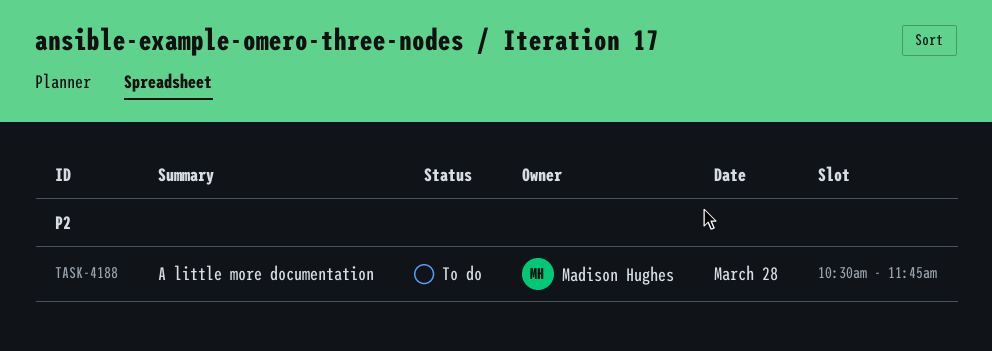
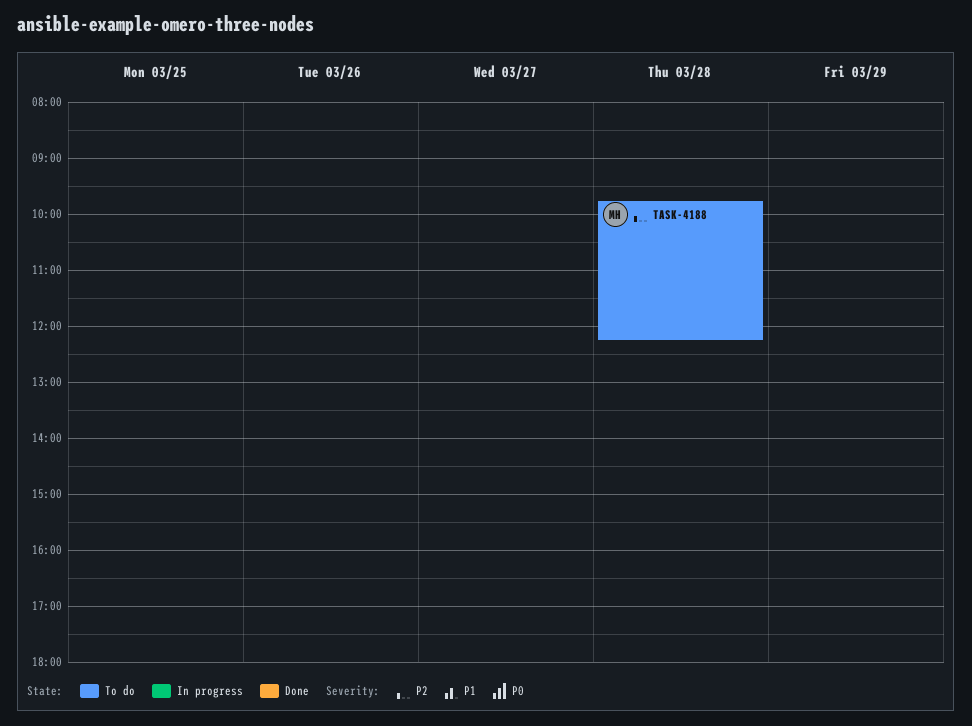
TASK-4188, begins: 10:30 -> 09:45
TASK-4188, ends: 11:45 -> 12:15

